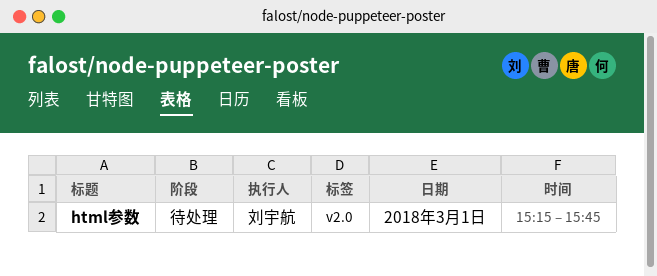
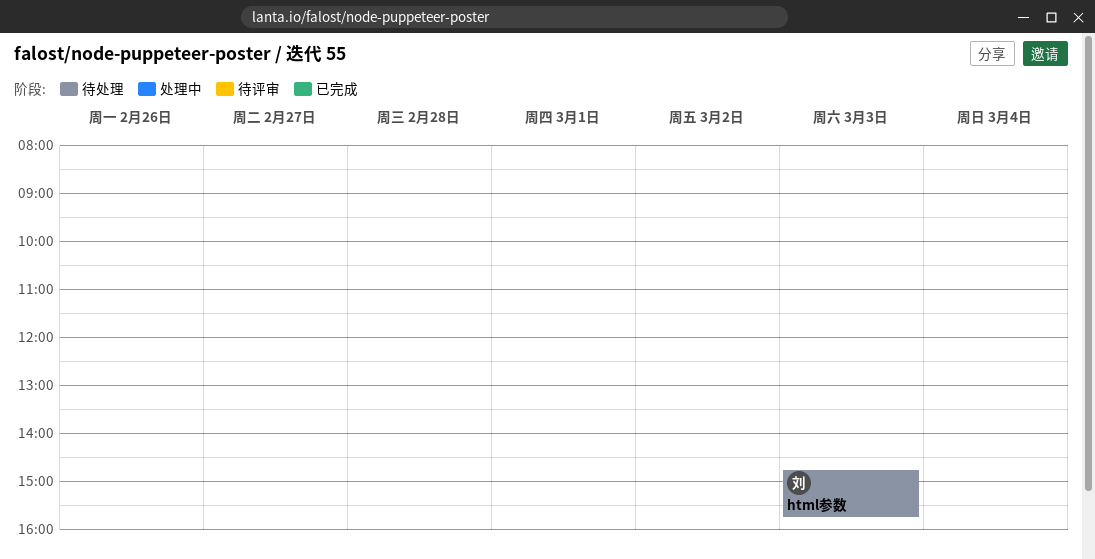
html参数, day: Mar 1 -> Mar 3
html参数, begins: 15:15 -> 14:45

